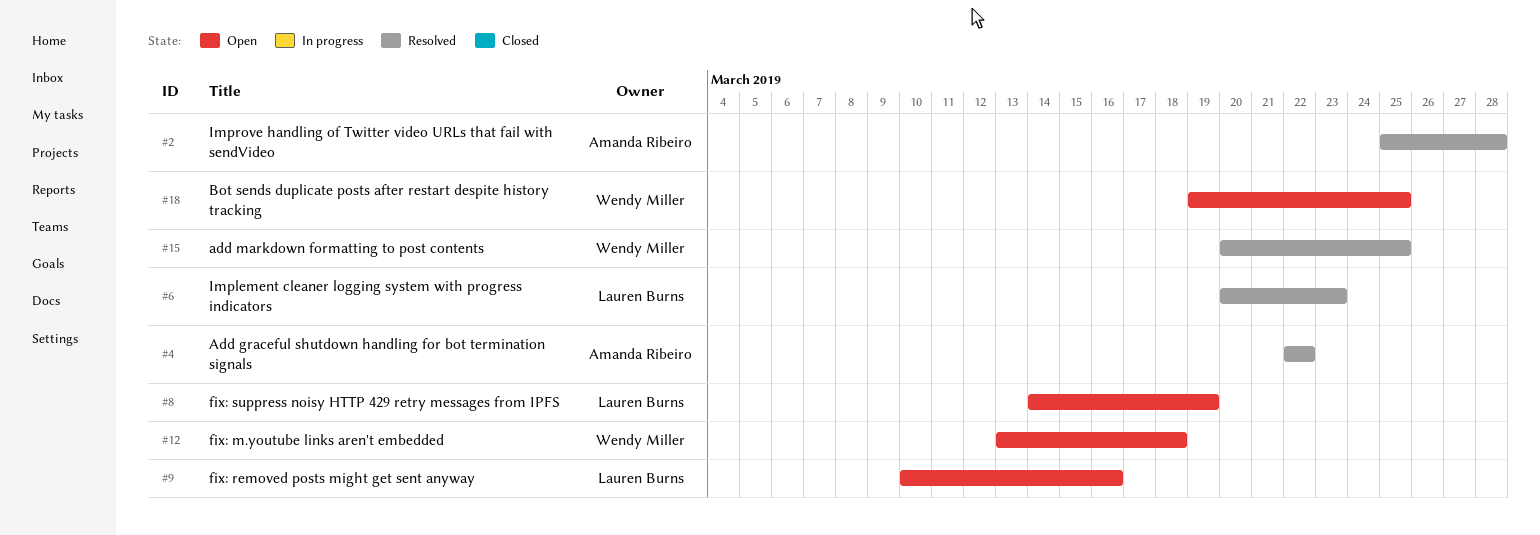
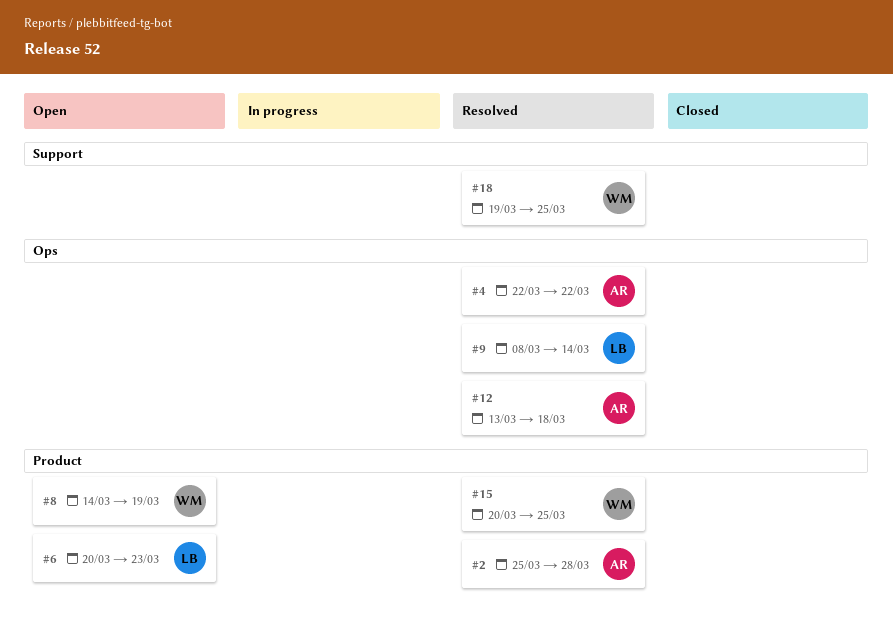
#6, status: Resolved -> Open
#8, owner: Lauren Burns -> Wendy Miller
#9, status: Open -> Resolved
#9, start: Mar 10 -> Mar 8
#9, due: Mar 16 -> Mar 14
#12, status: Open -> Resolved
#12, owner: Wendy Miller -> Amanda Ribeiro
#18, status: Open -> Resolved

